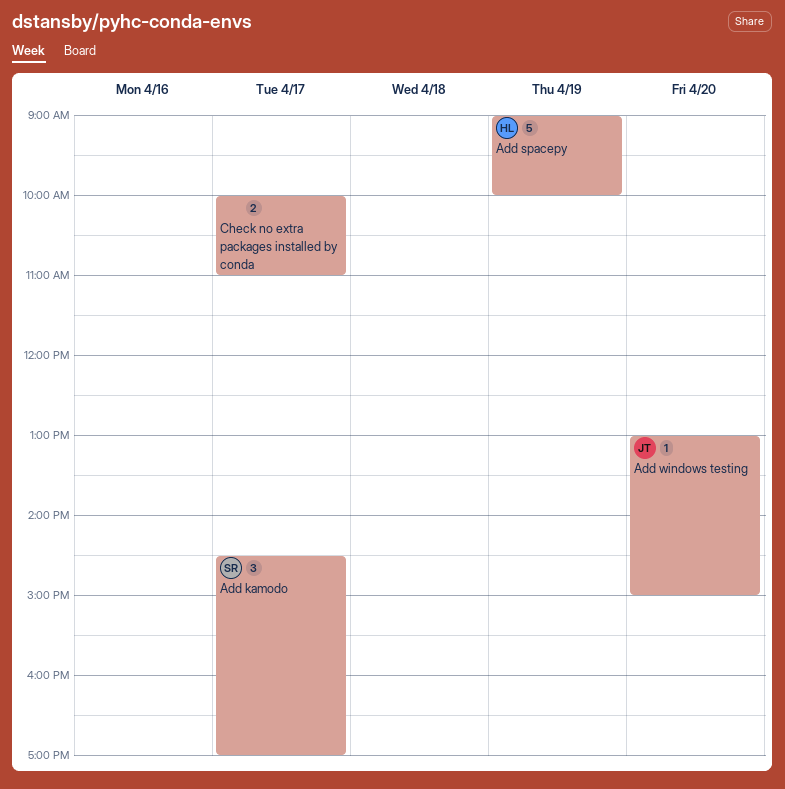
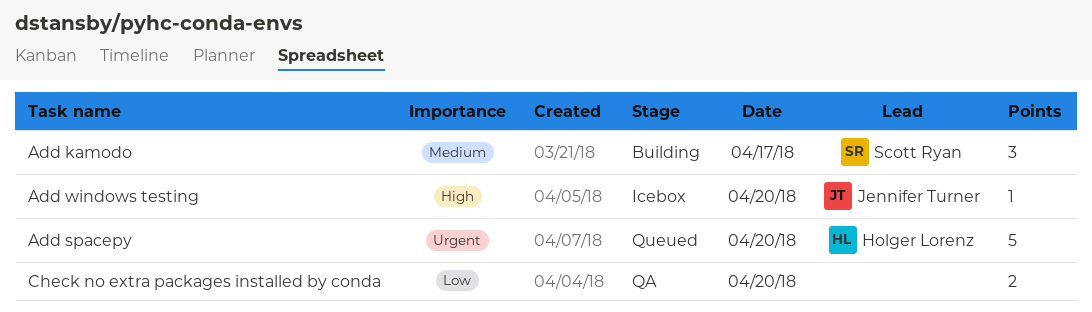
Add spacepy, day: Apr 19 -> Apr 20
Check no extra packages installed by conda, day: Apr 17 -> Apr 20

